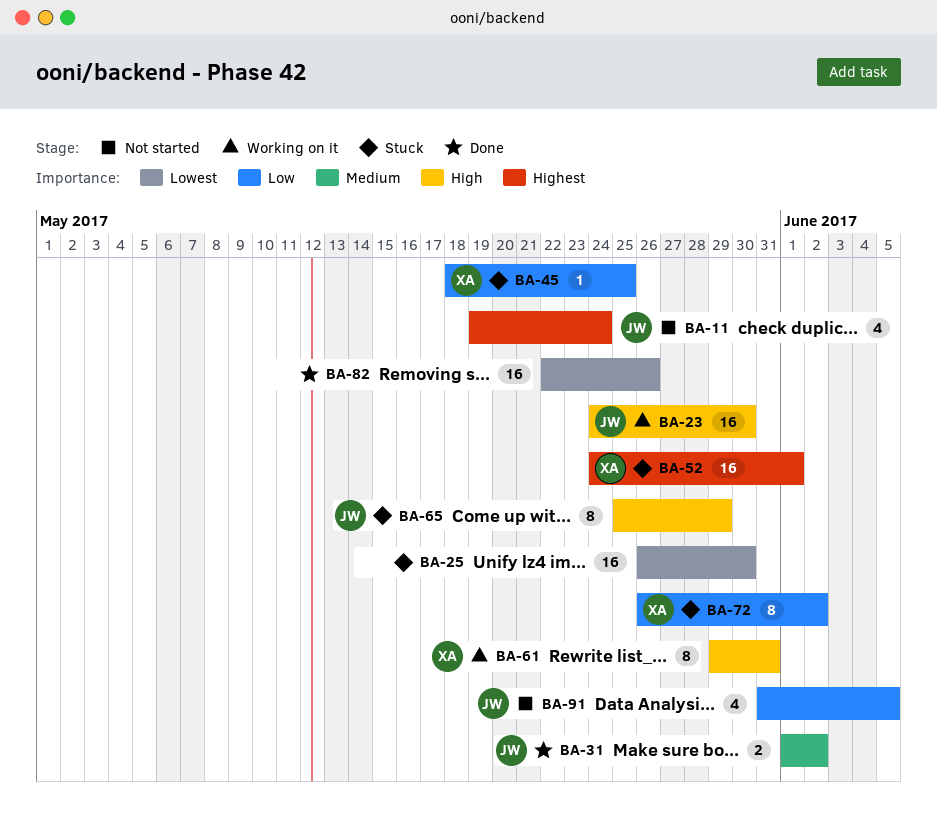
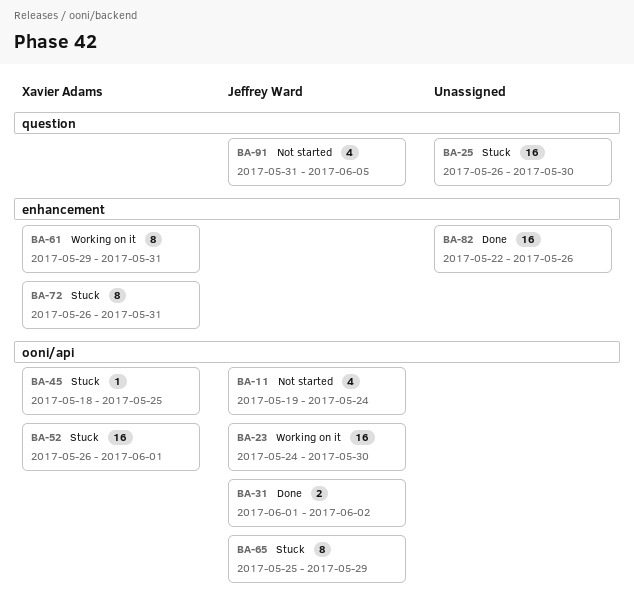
BA-52, start: May 24 -> May 26
BA-72, due: Jun 2 -> May 31

